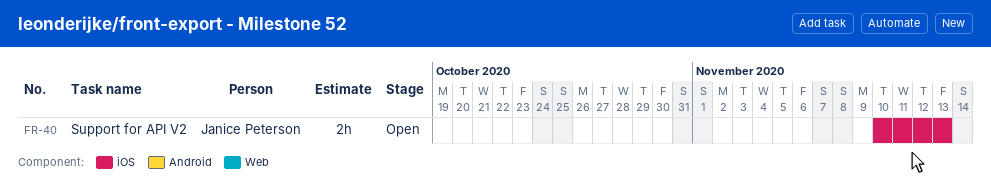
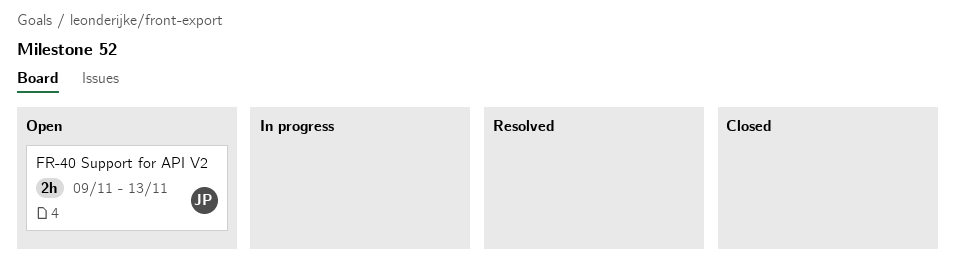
FR-40, start: Nov 10 -> Nov 9

